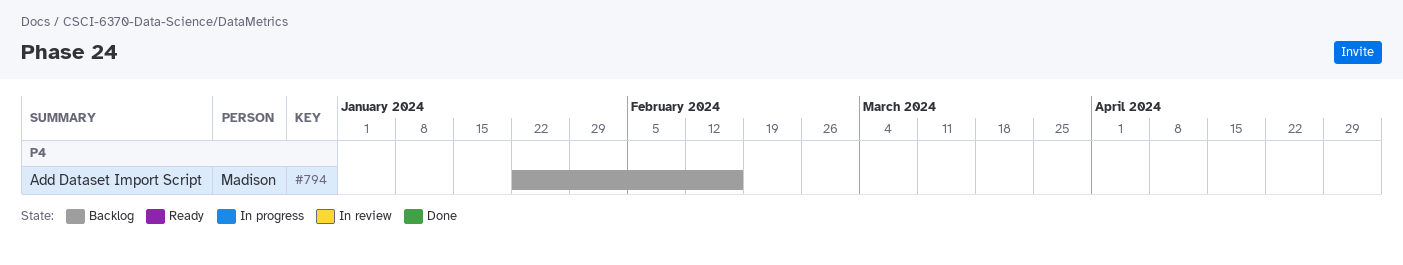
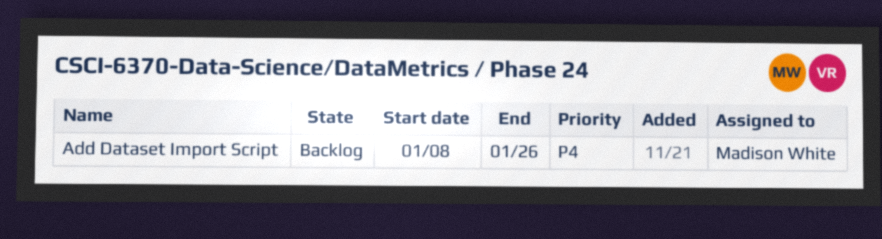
Add Dataset Import Script, start: Jan 22 -> Jan 8
Add Dataset Import Script, due: Feb 16 -> Jan 26

